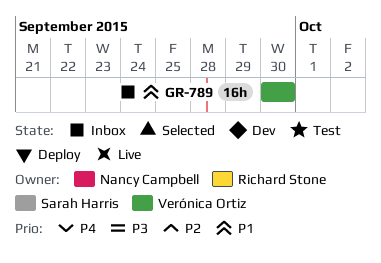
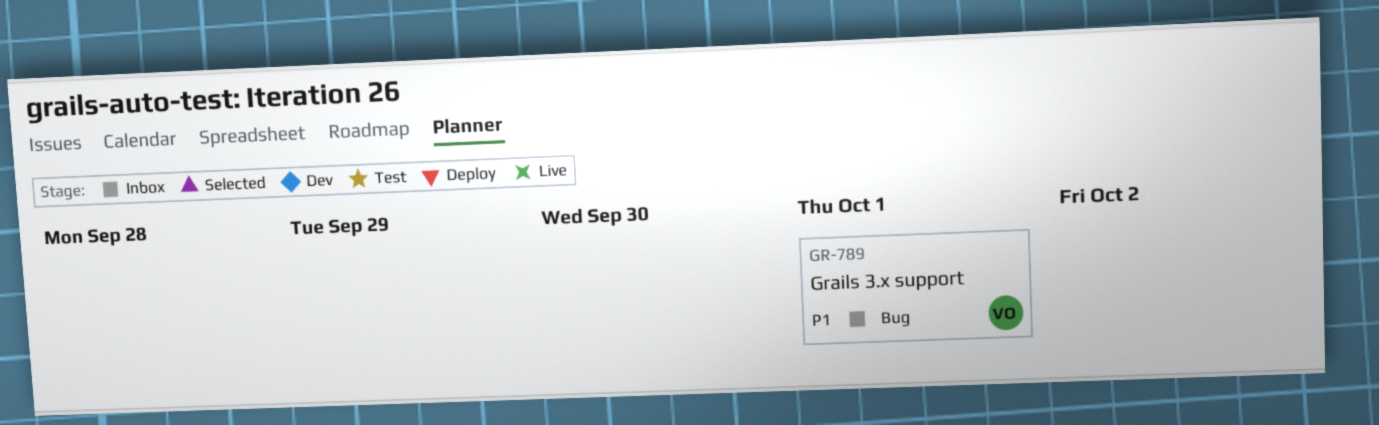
GR-789, due: Sep 30 -> Oct 1

